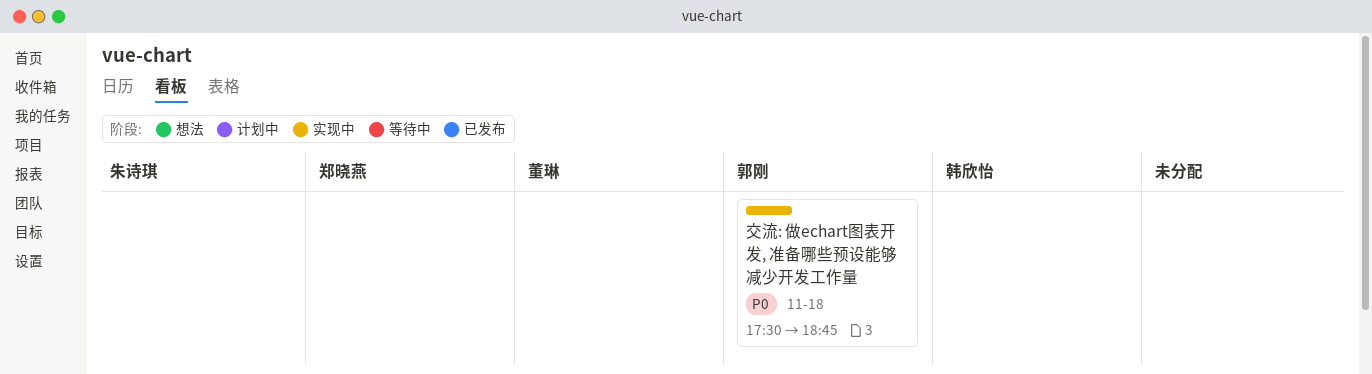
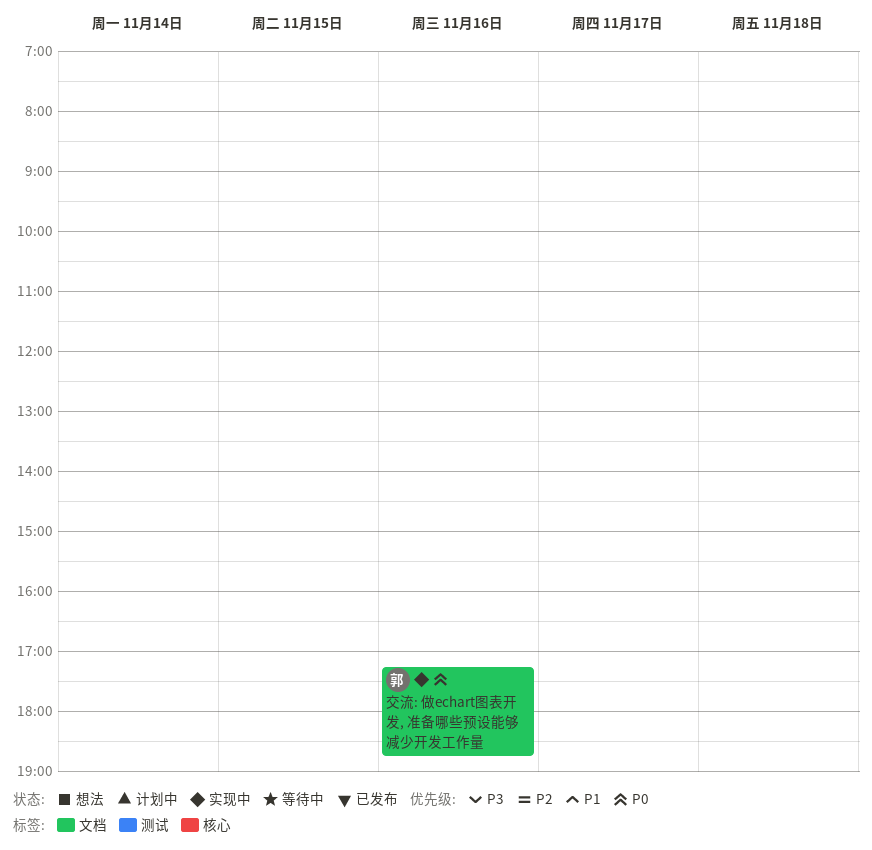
交流: 做echart图表开发, 准备哪些预设能够减少开发工作量, day: Nov 18 -> Nov 16
交流: 做echart图表开发, 准备哪些预设能够减少开发工作量, begins: 17:30 -> 17:15

